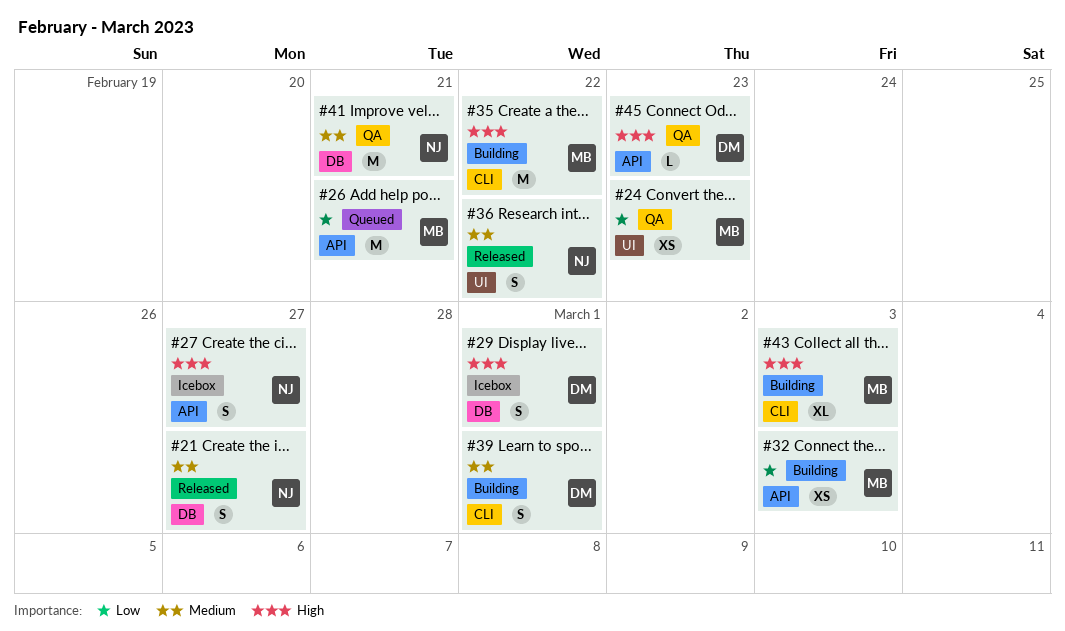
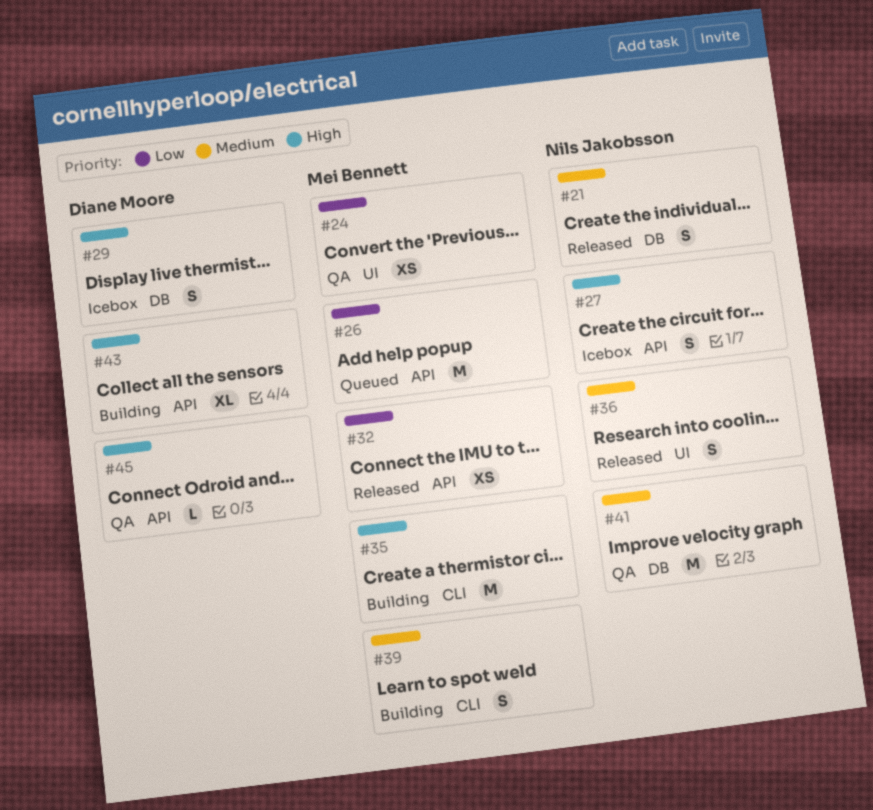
#32, status: Building -> Released
#39, owner: Diane Moore -> Mei Bennett
#43, owner: Mei Bennett -> Diane Moore
#43, label: CLI -> API

